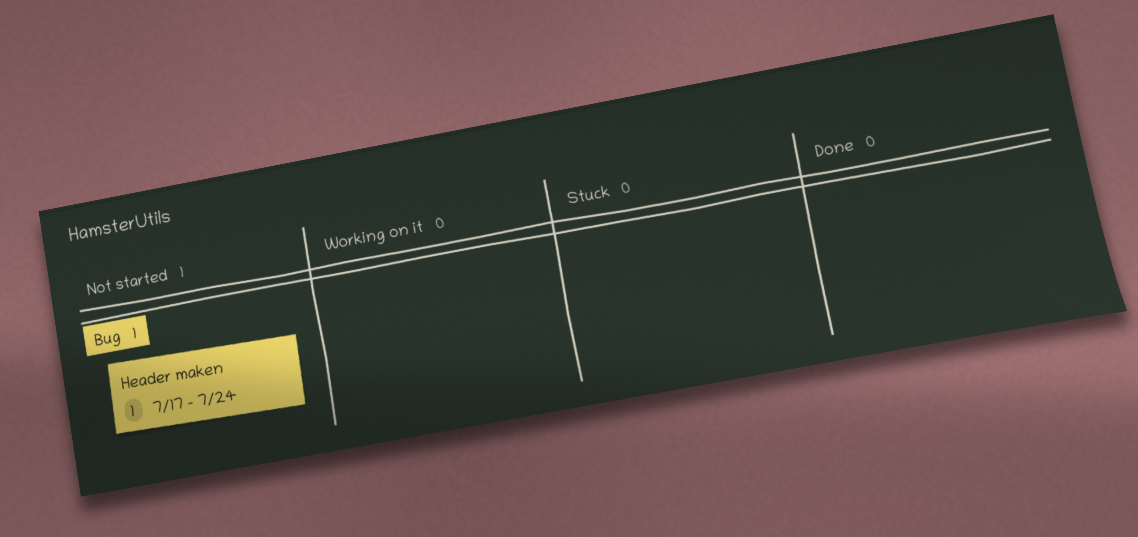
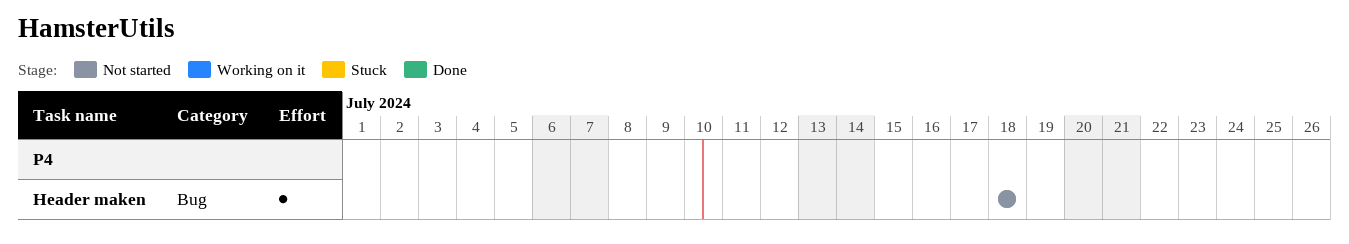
Header maken, start: Jul 17 -> Jul 18
Header maken, due: Jul 24 -> Jul 18

